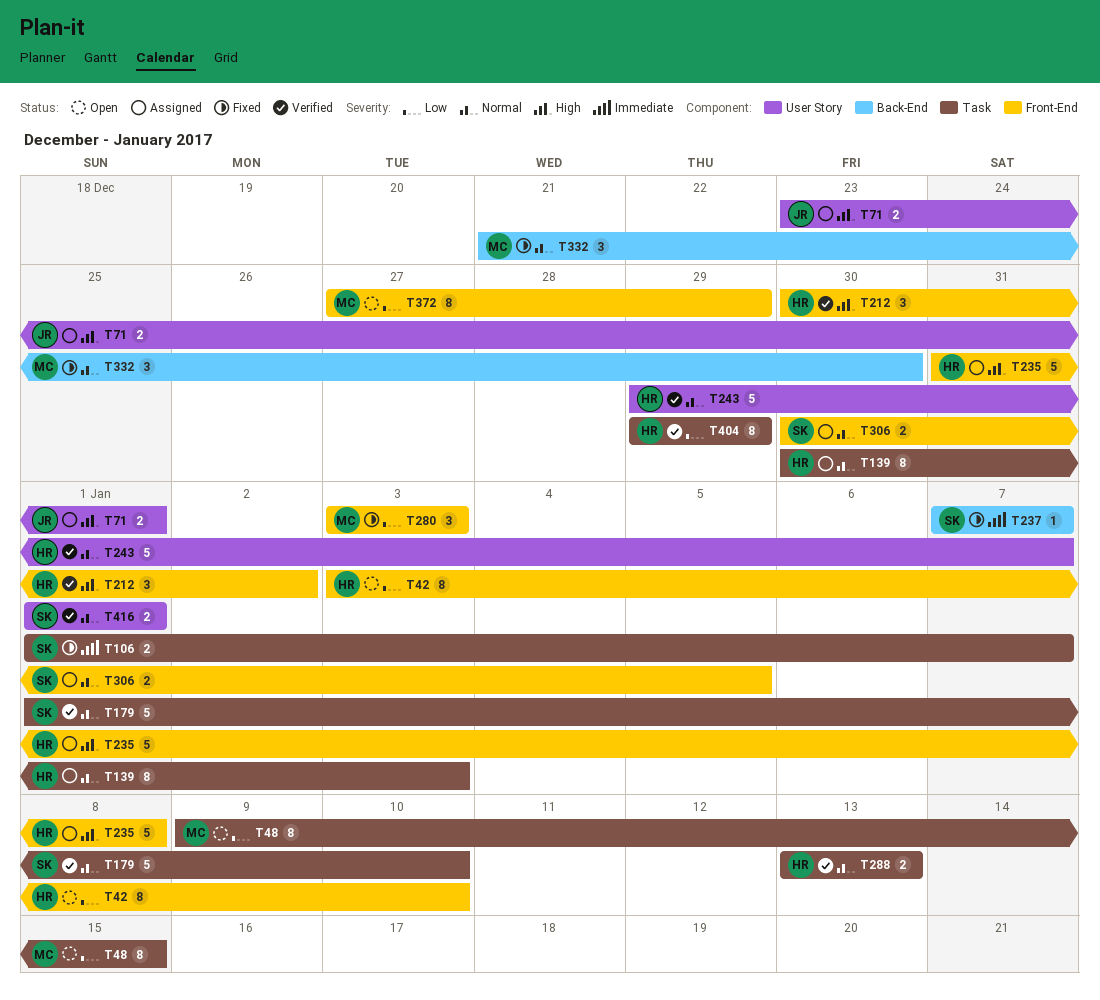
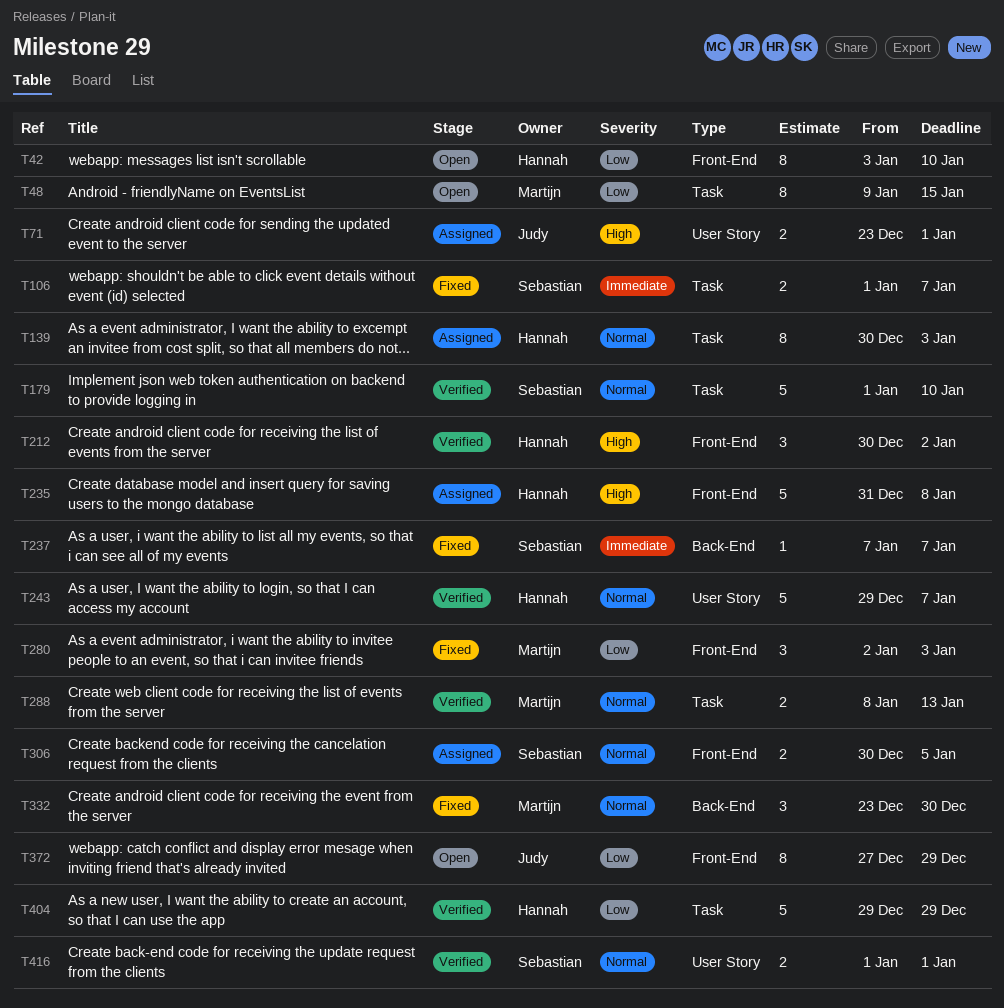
T280, start: Jan 3 -> Jan 2
T288, owner: Hannah -> Martijn
T288, start: Jan 13 -> Jan 8
T332, start: Dec 21 -> Dec 23
T372, owner: Martijn -> Judy
T404, estimate: 8 -> 5

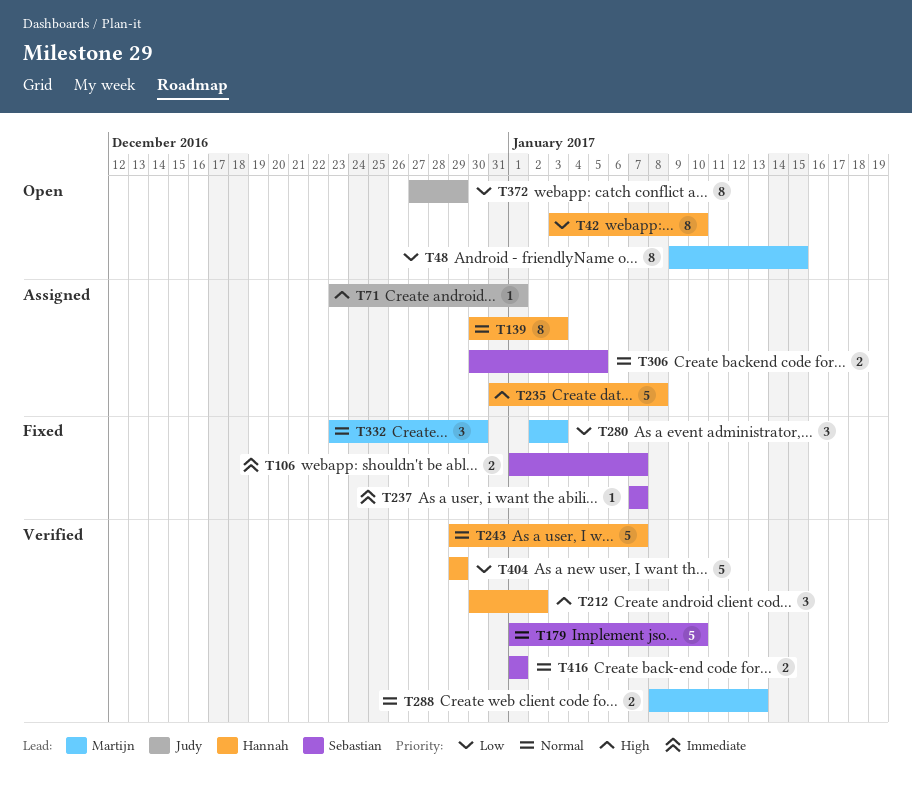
T71, estimate: 2 -> 1

